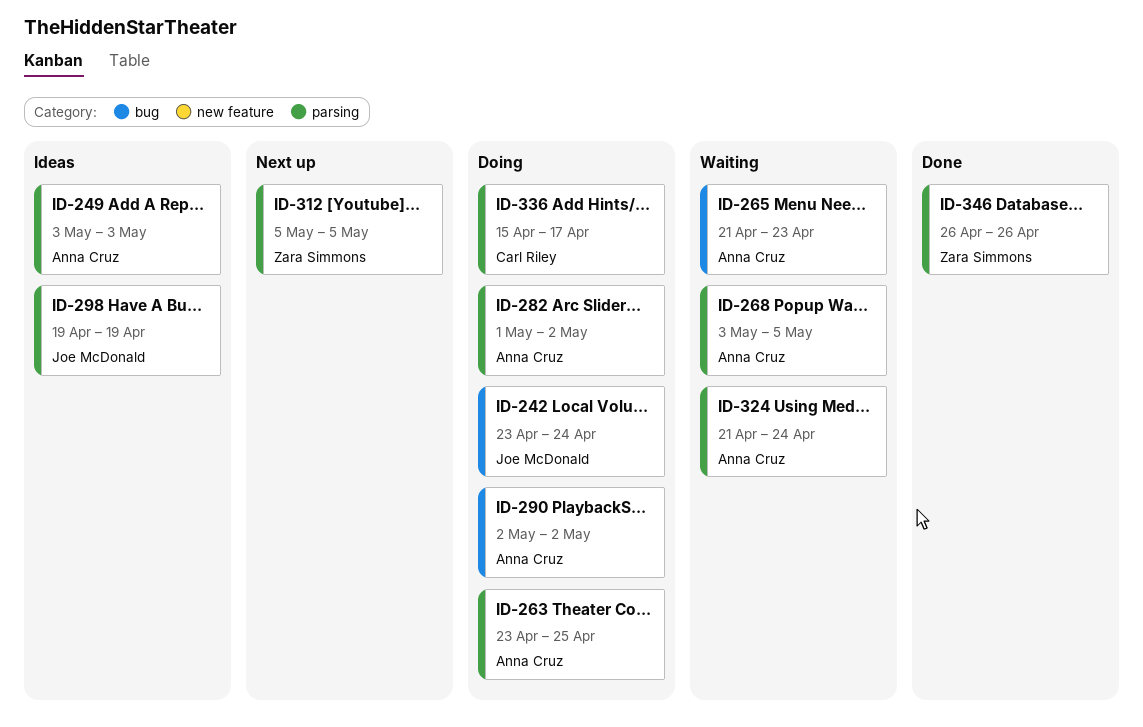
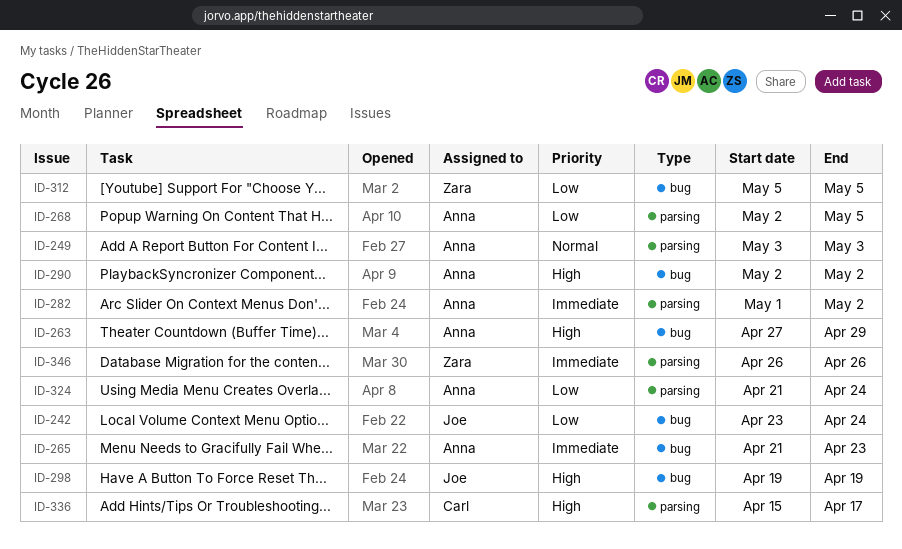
ID-263, label: parsing -> bug
ID-263, start: Apr 23 -> Apr 27
ID-263, due: Apr 25 -> Apr 29
ID-268, start: May 3 -> May 2
ID-298, label: parsing -> bug
ID-312, label: parsing -> bug

